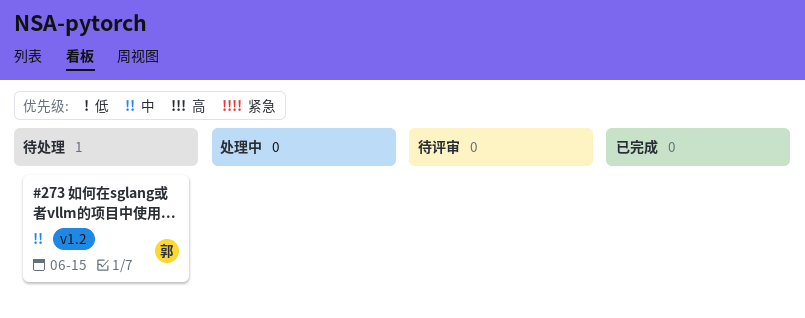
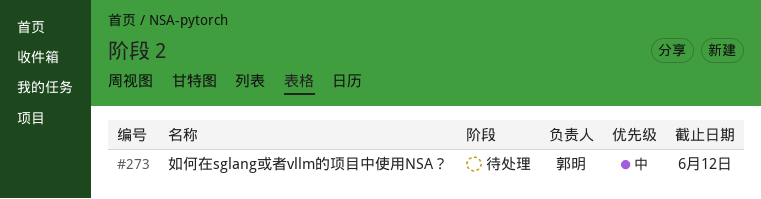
#273, due: Jun 15 -> Jun 12

